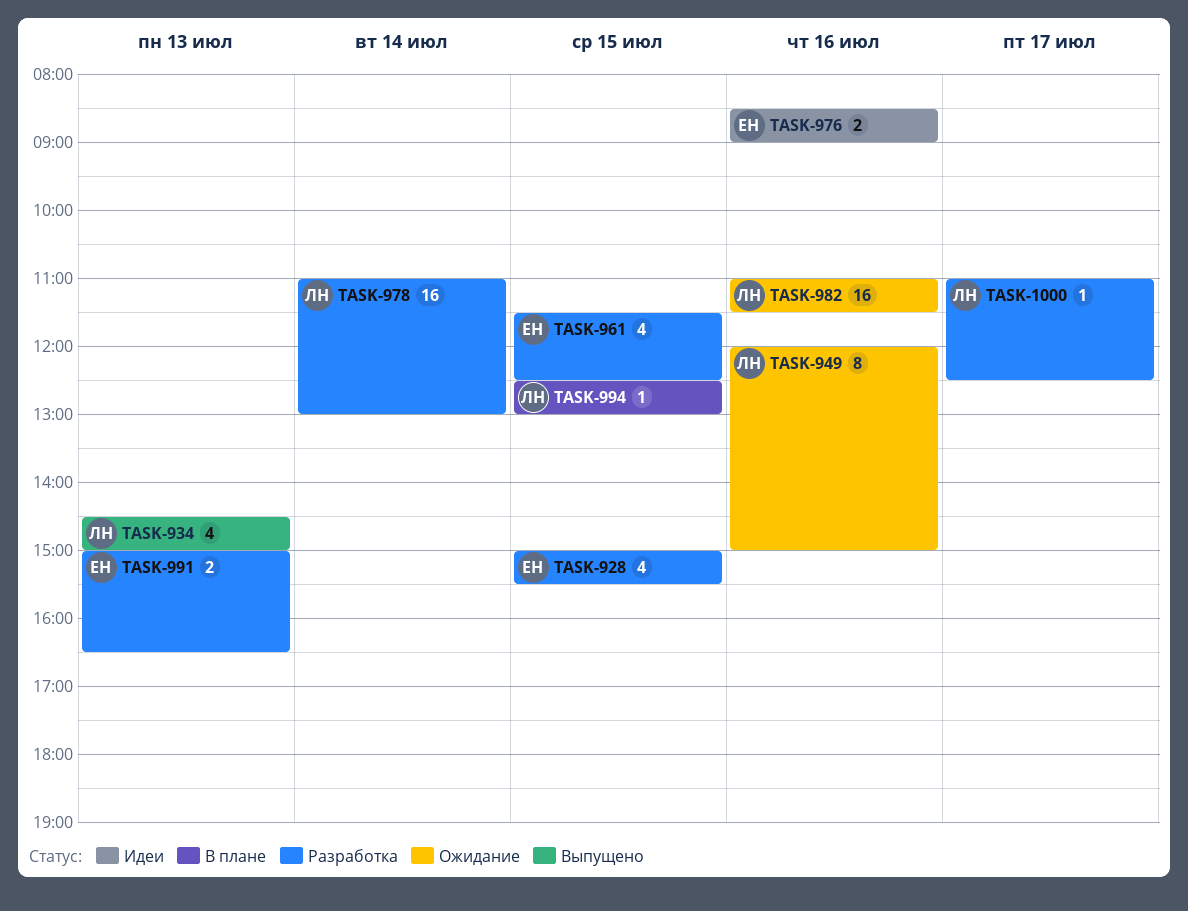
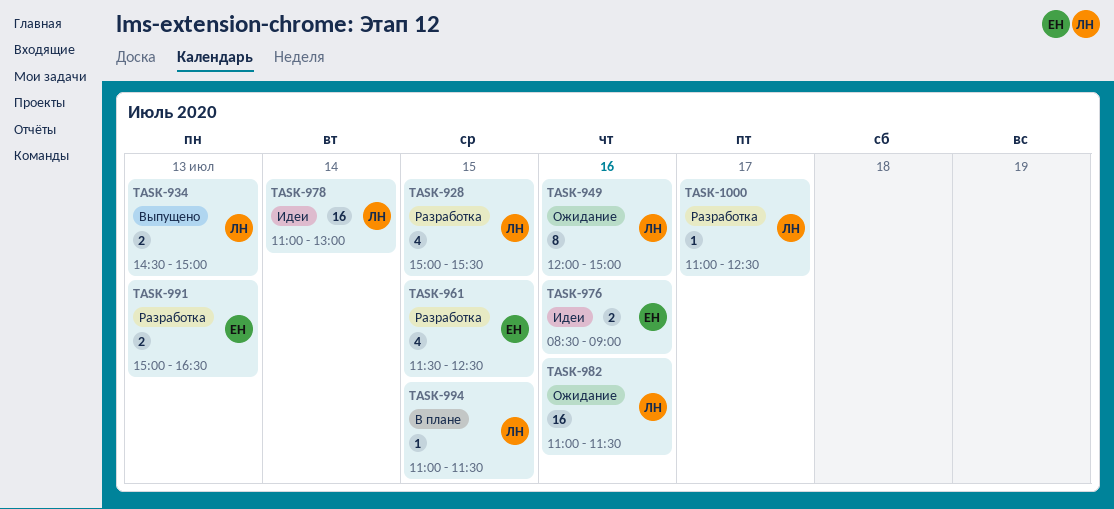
TASK-928, owner: ЕН -> ЛН
TASK-934, estimate: 4 -> 2
TASK-978, status: Разработка -> Идеи
TASK-994, begins: 12:30 -> 11:00
TASK-994, ends: 13:00 -> 11:30

